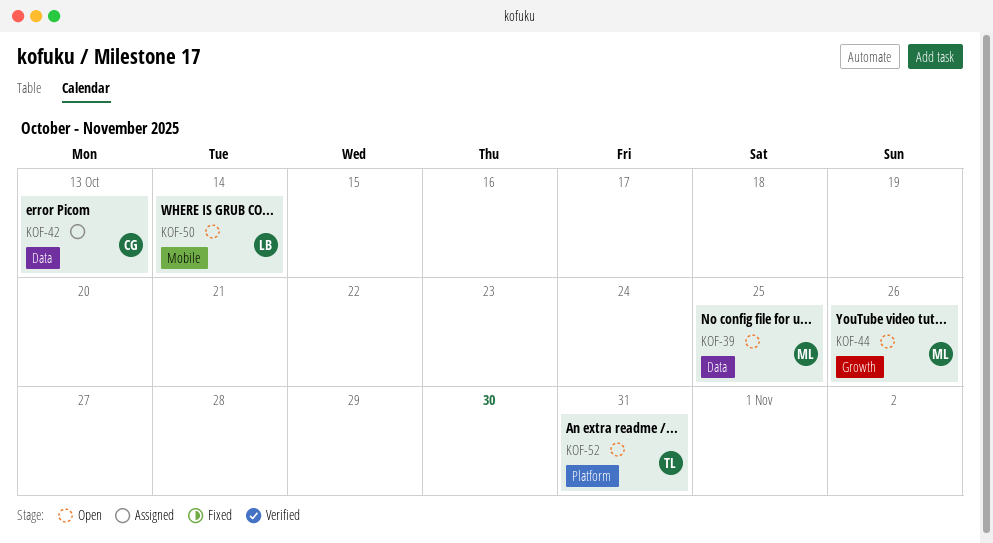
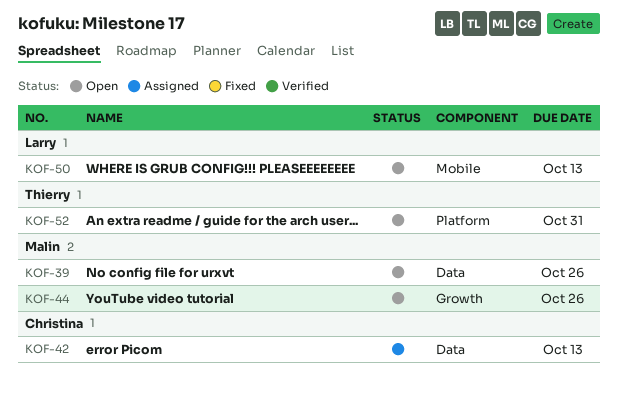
KOF-39, due: Oct 25 -> Oct 26
KOF-50, due: Oct 14 -> Oct 13

